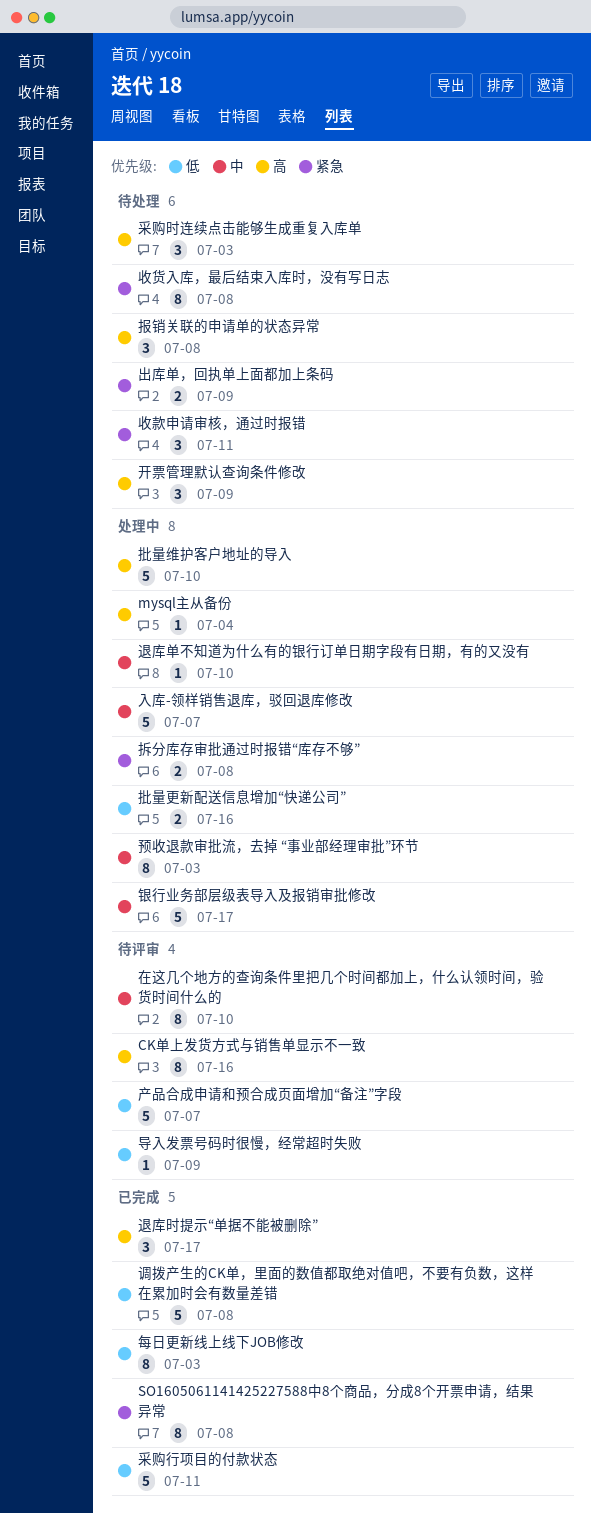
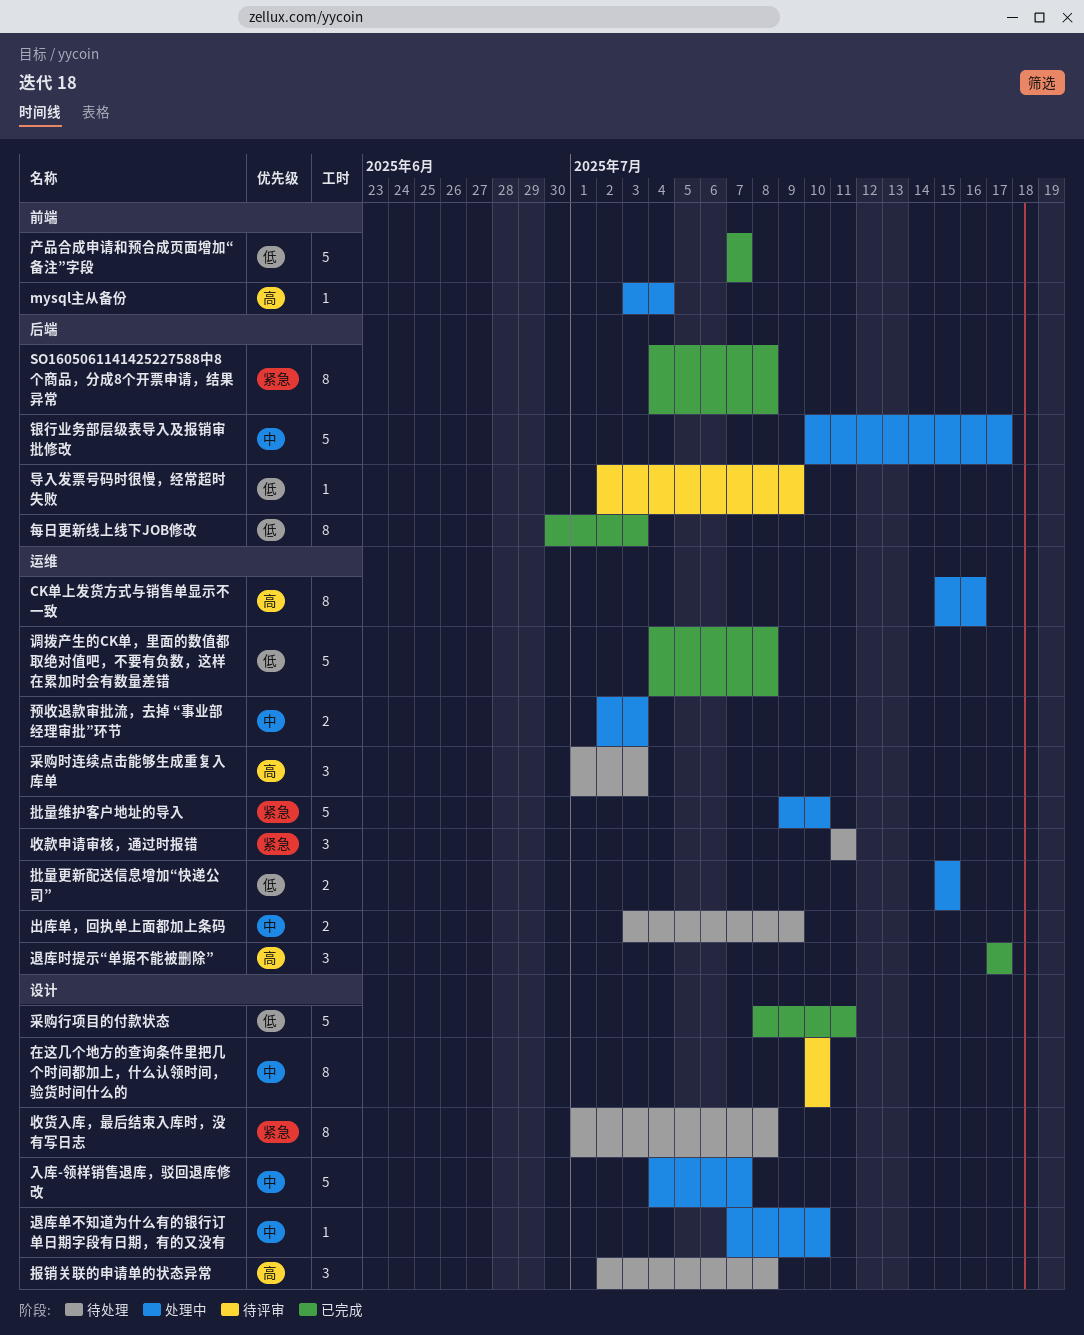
CK单上发货方式与销售单显示不一致, status: 待评审 -> 处理中
产品合成申请和预合成页面增加“备注”字段, status: 待评审 -> 已完成
出库单，回执单上面都加上条码, priority: 紧急 -> 中
开票管理默认查询条件修改: present -> none
批量更新配送信息增加“快递公司”, due: Jul 16 -> Jul 15
批量维护客户地址的导入, priority: 高 -> 紧急
拆分库存审批通过时报错“库存不够”: present -> none
预收退款审批流，去掉 “事业部经理审批”环节, estimate: 8 -> 2

